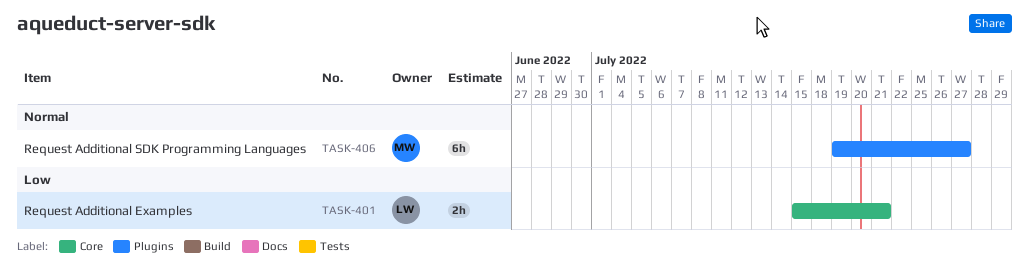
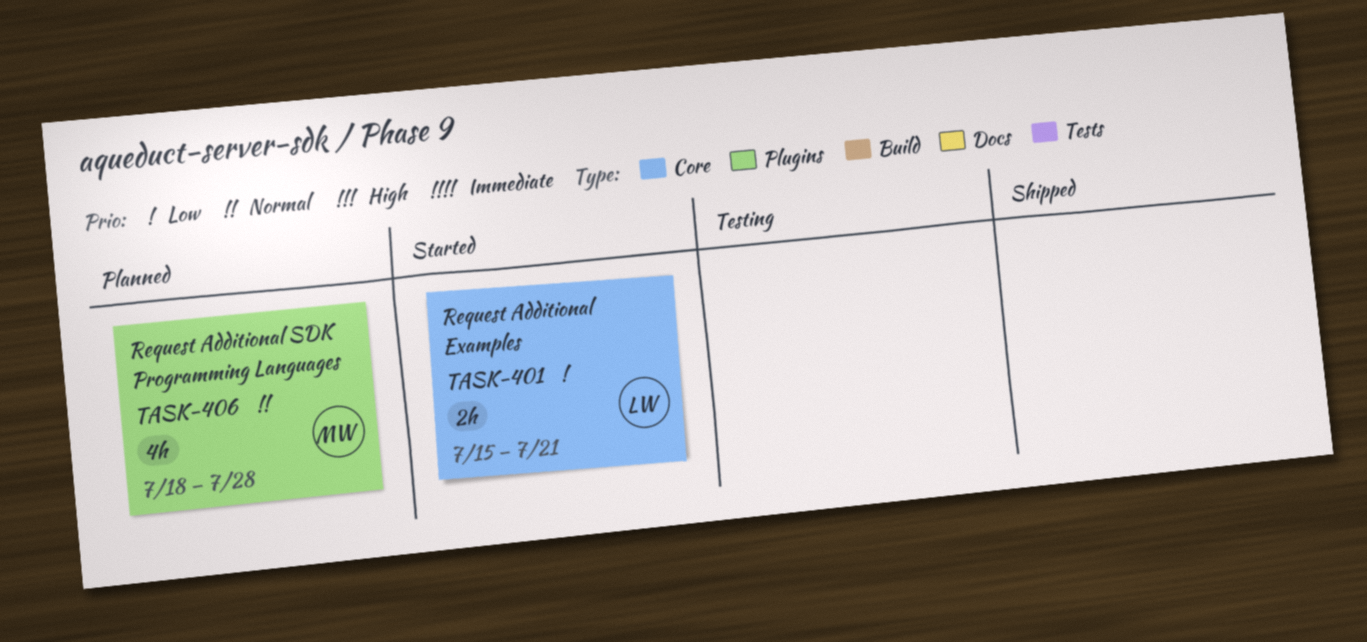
TASK-406, estimate: 6h -> 4h
TASK-406, start: Jul 19 -> Jul 18
TASK-406, due: Jul 27 -> Jul 28

